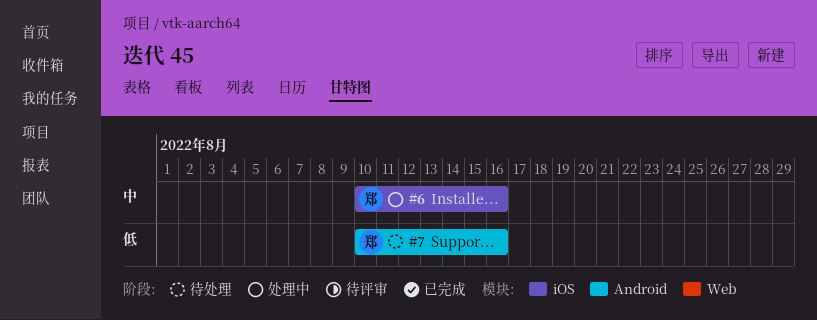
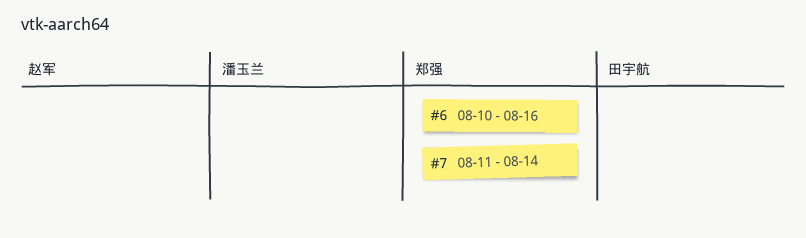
#7, start: Aug 10 -> Aug 11
#7, due: Aug 16 -> Aug 14

